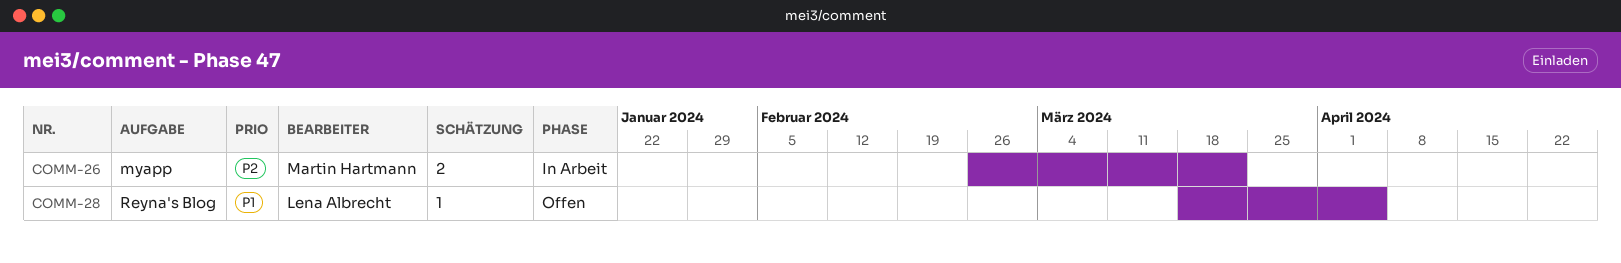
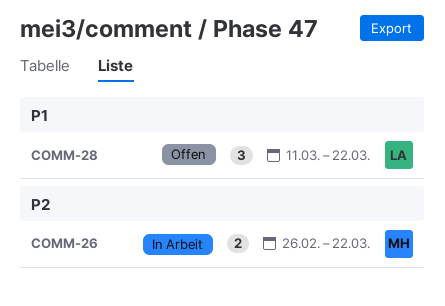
COMM-28, estimate: 1 -> 3
COMM-28, start: Mar 18 -> Mar 11
COMM-28, due: Apr 5 -> Mar 22

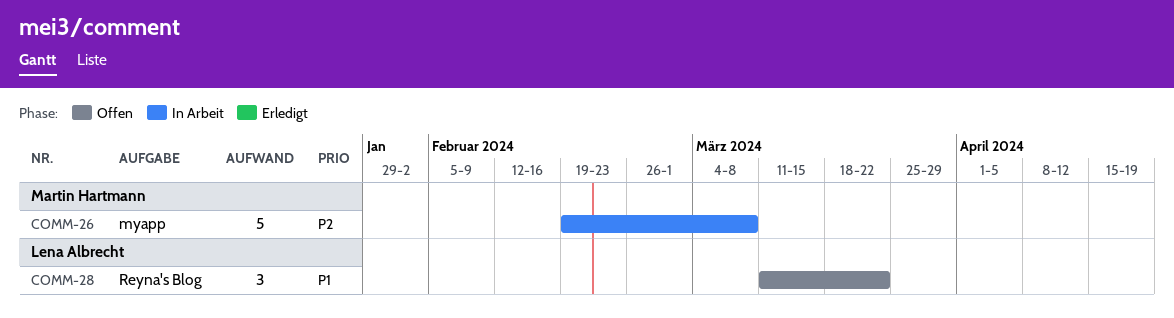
COMM-26, estimate: 2 -> 5
COMM-26, start: Feb 26 -> Feb 19
COMM-26, due: Mar 22 -> Mar 8

